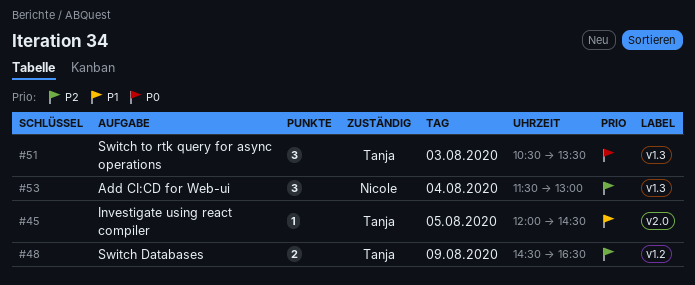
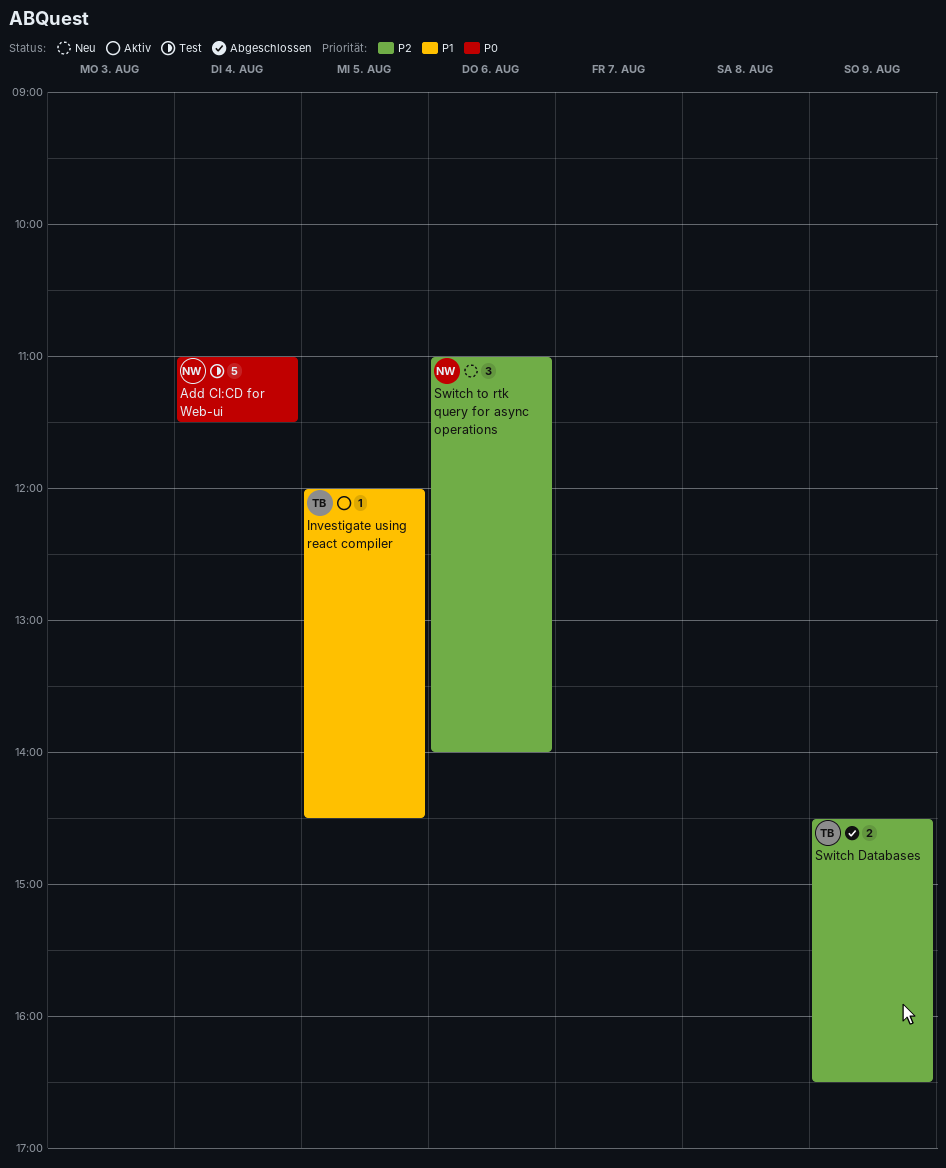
Add CI:CD for Web-ui, priority: P2 -> P0
Add CI:CD for Web-ui, estimate: 3 -> 5
Add CI:CD for Web-ui, begins: 11:30 -> 11:00
Add CI:CD for Web-ui, ends: 13:00 -> 11:30
Switch to rtk query for async operations, owner: Tanja -> Nicole
Switch to rtk query for async operations, priority: P0 -> P2
Switch to rtk query for async operations, day: Aug 3 -> Aug 6
Switch to rtk query for async operations, begins: 10:30 -> 11:00
Switch to rtk query for async operations, ends: 13:30 -> 14:00

